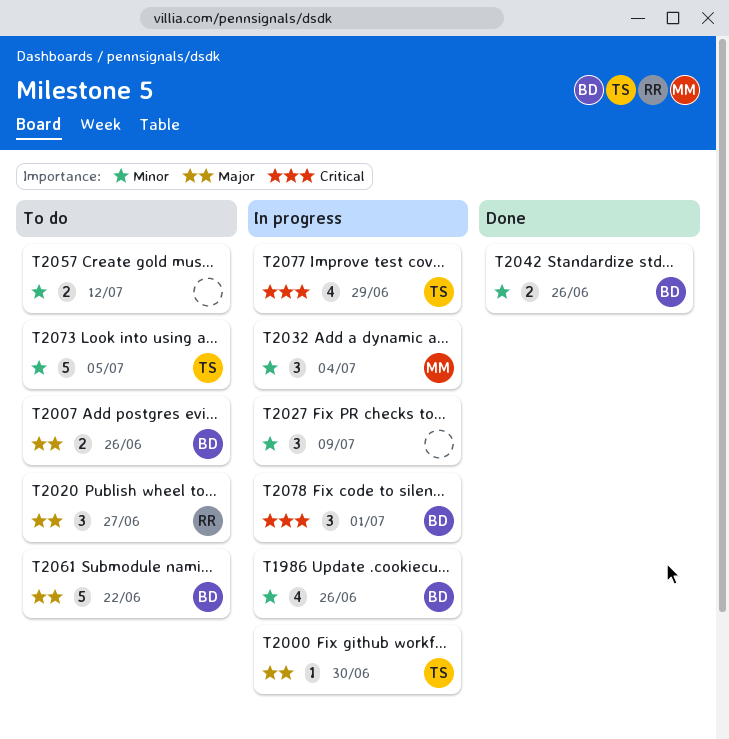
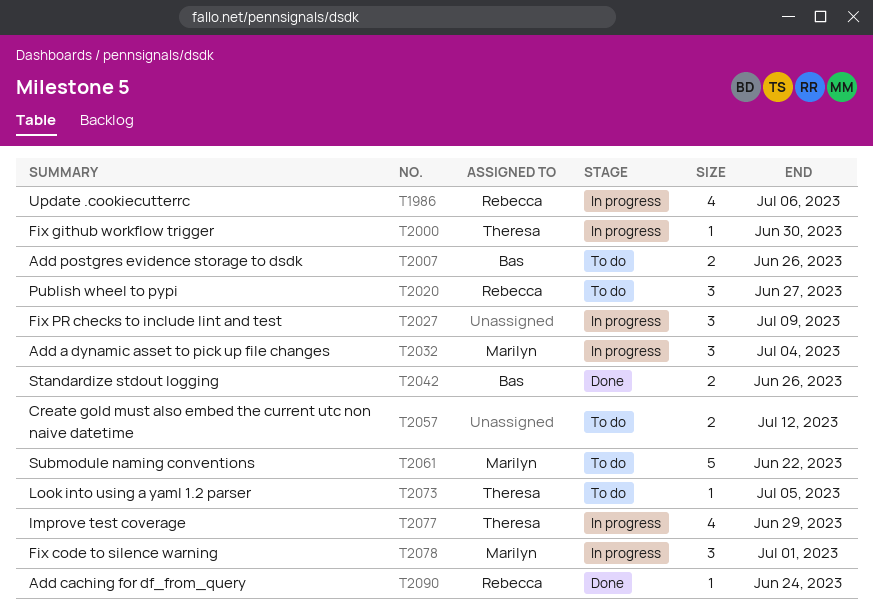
T1986, owner: Bas -> Rebecca
T1986, due: Jun 26 -> Jul 6
T2061, owner: Bas -> Marilyn
T2073, estimate: 5 -> 1
T2078, owner: Bas -> Marilyn
T2090: none -> present

